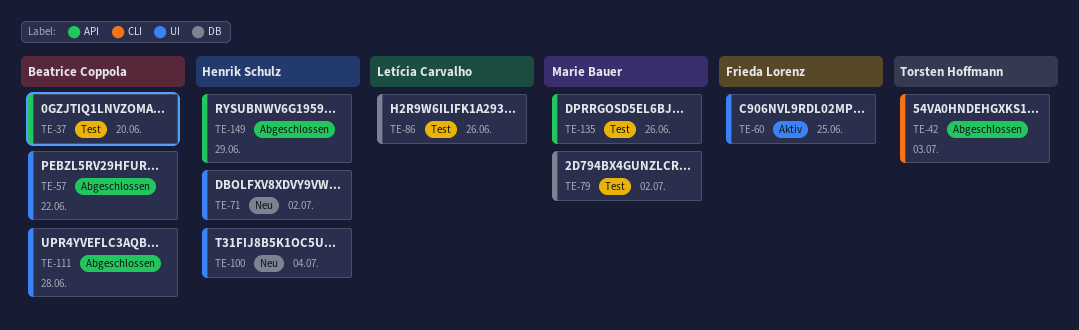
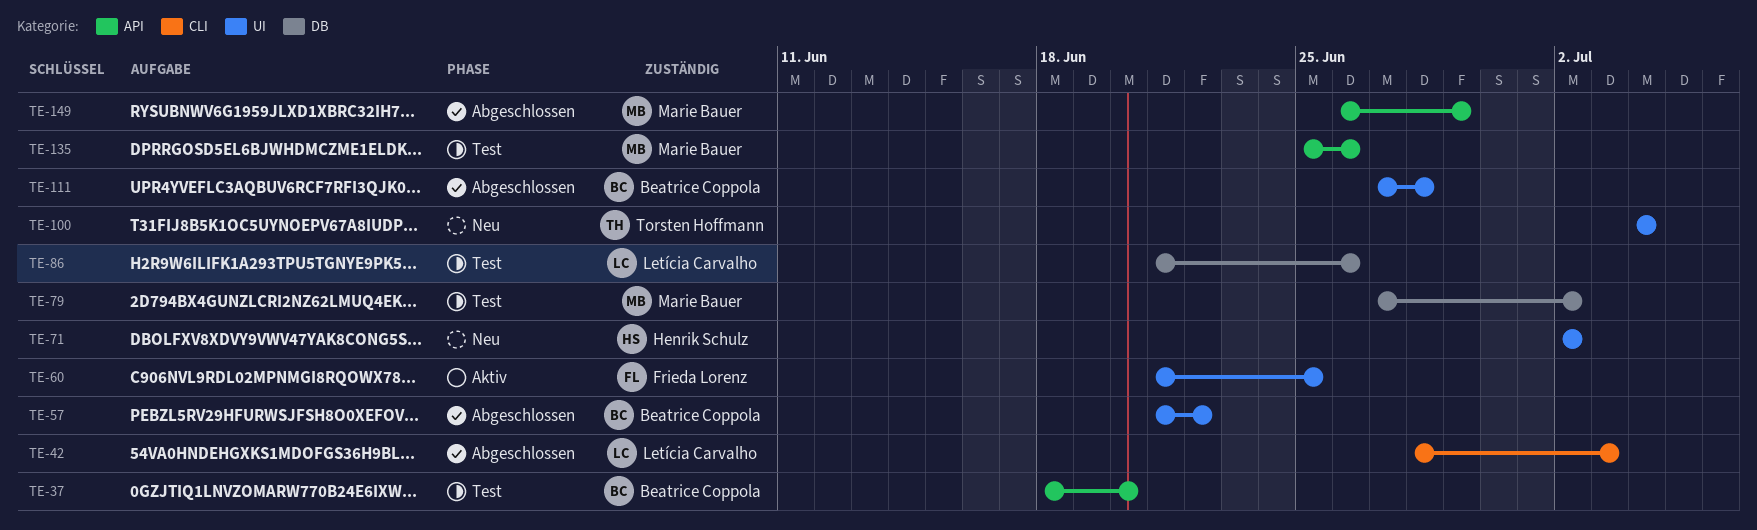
TE-42, owner: Torsten Hoffmann -> Letícia Carvalho
TE-100, owner: Henrik Schulz -> Torsten Hoffmann
TE-149, owner: Henrik Schulz -> Marie Bauer

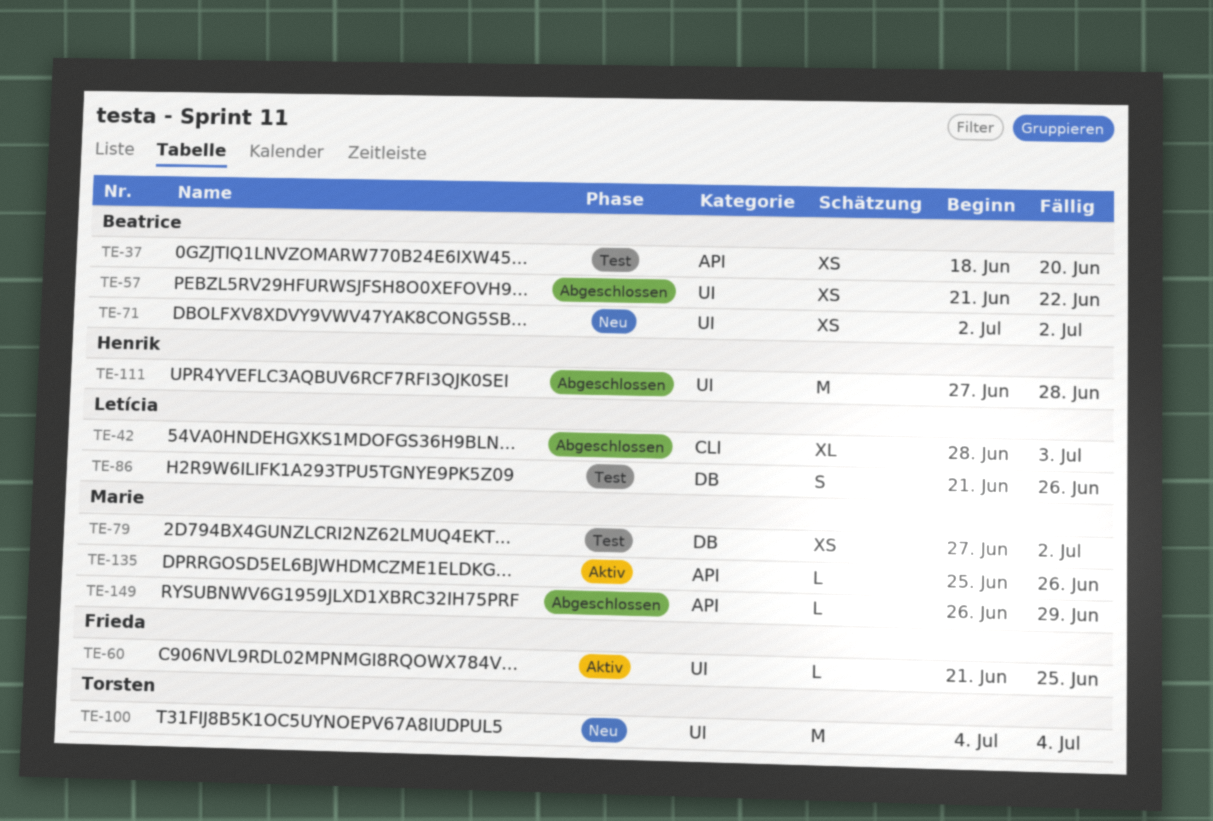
TE-71, owner: Henrik Schulz -> Beatrice Coppola
TE-111, owner: Beatrice Coppola -> Henrik Schulz
TE-135, status: Test -> Aktiv

